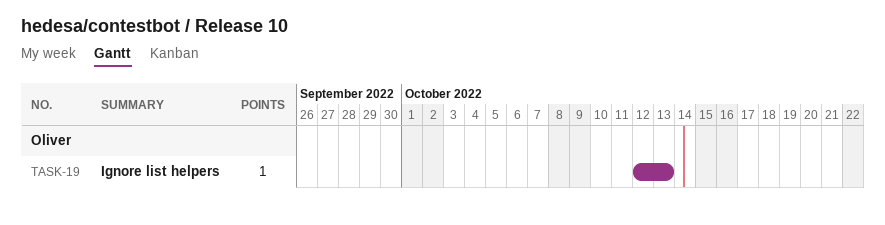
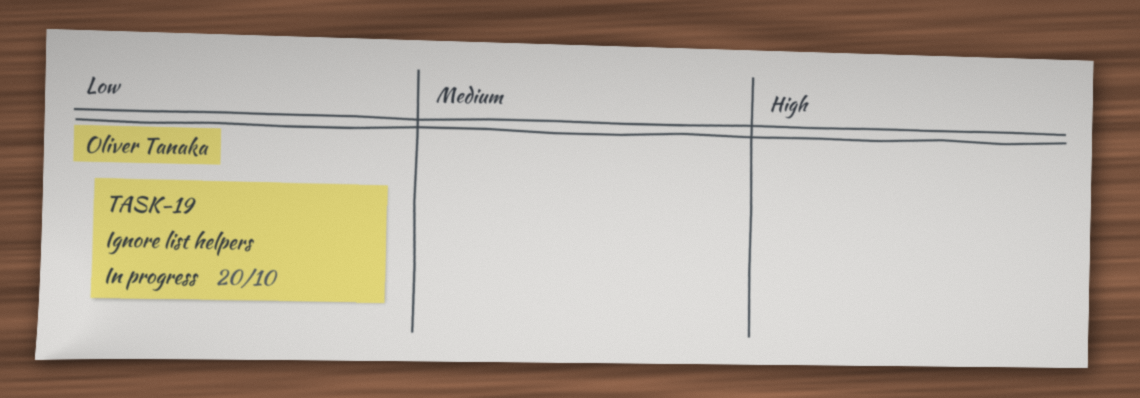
TASK-19, due: Oct 13 -> Oct 20

